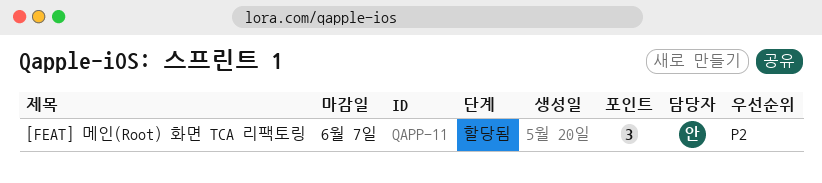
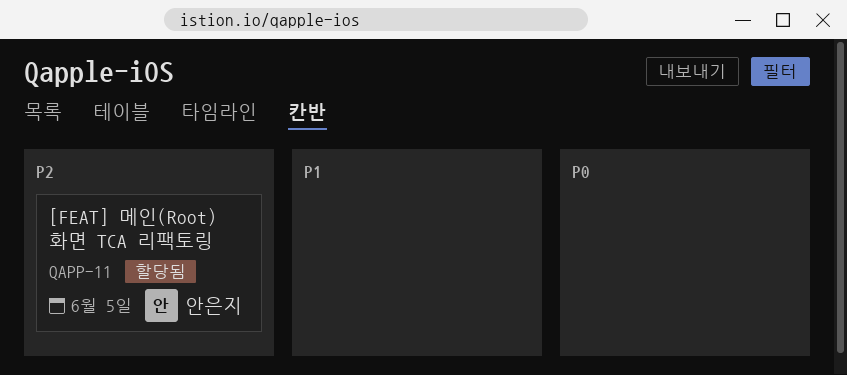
QAPP-11, due: Jun 7 -> Jun 5

